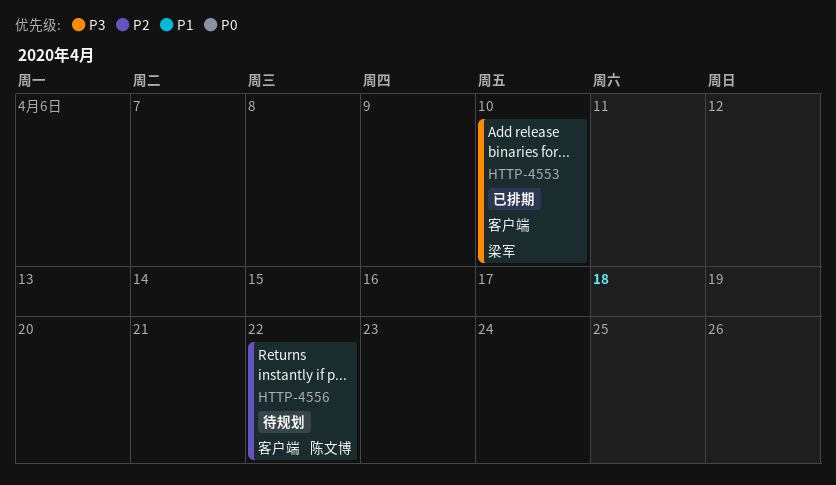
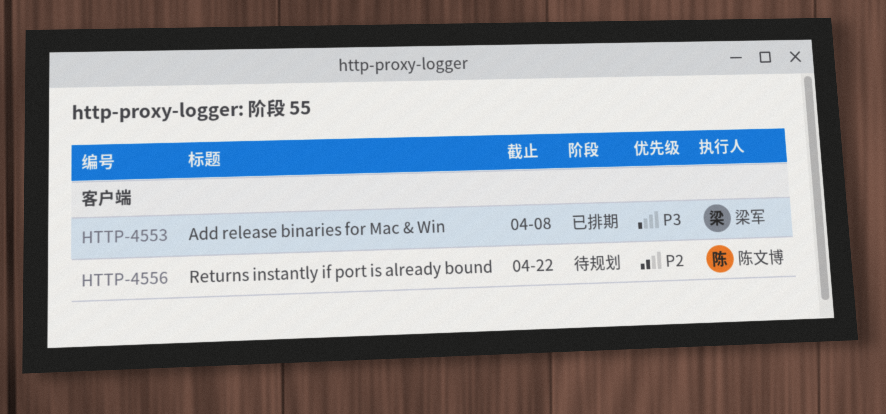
HTTP-4553, due: Apr 10 -> Apr 8

